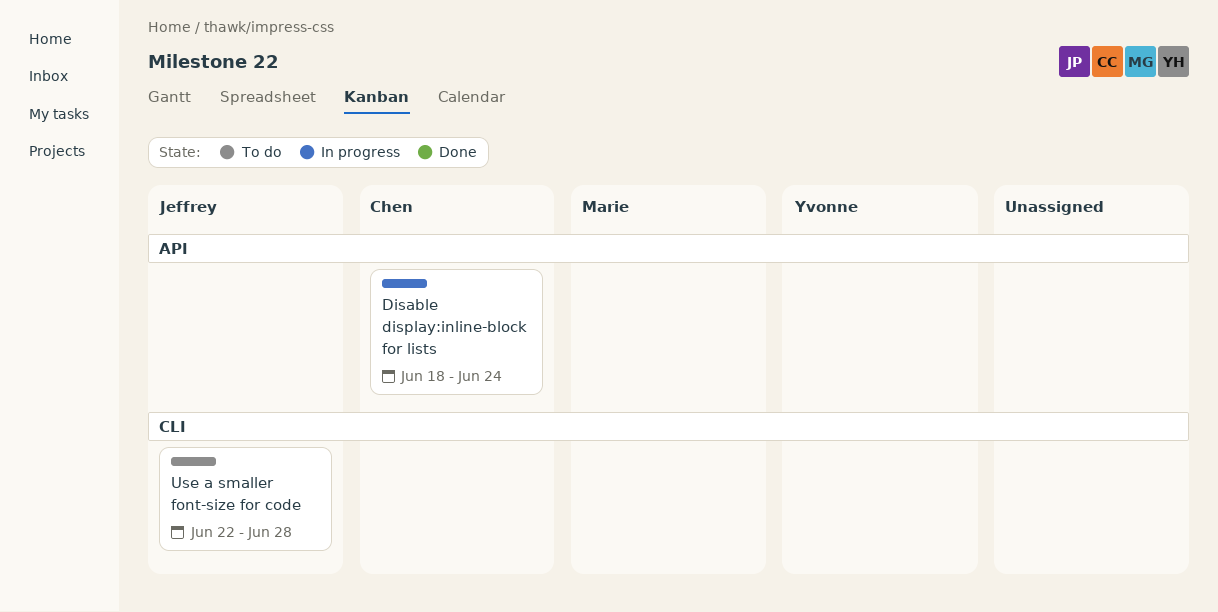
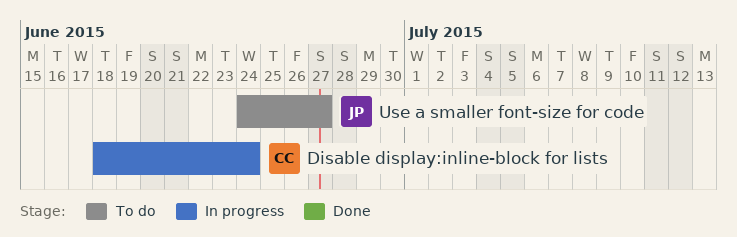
Use a smaller font-size for code, start: Jun 22 -> Jun 24
Use a smaller font-size for code, due: Jun 28 -> Jun 27

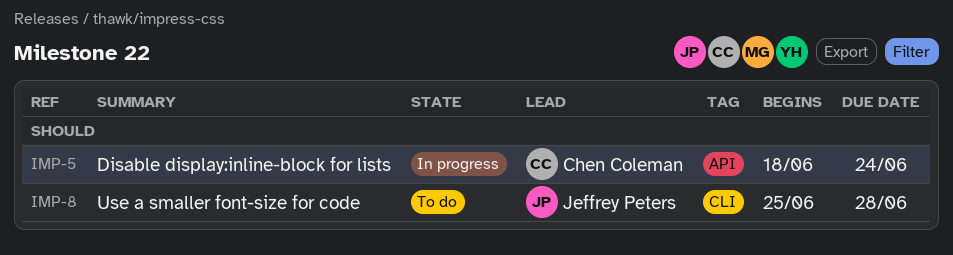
Use a smaller font-size for code, start: Jun 24 -> Jun 25
Use a smaller font-size for code, due: Jun 27 -> Jun 28

